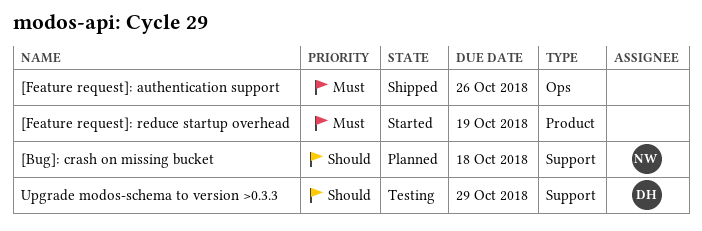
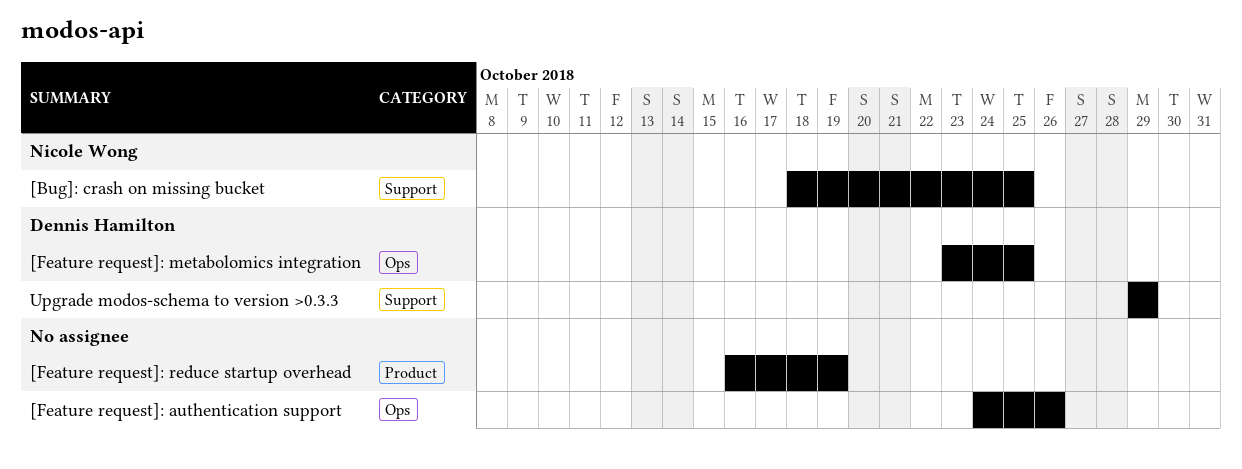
[Bug]: crash on missing bucket, due: Oct 18 -> Oct 25
[Feature request]: metabolomics integration: none -> present

